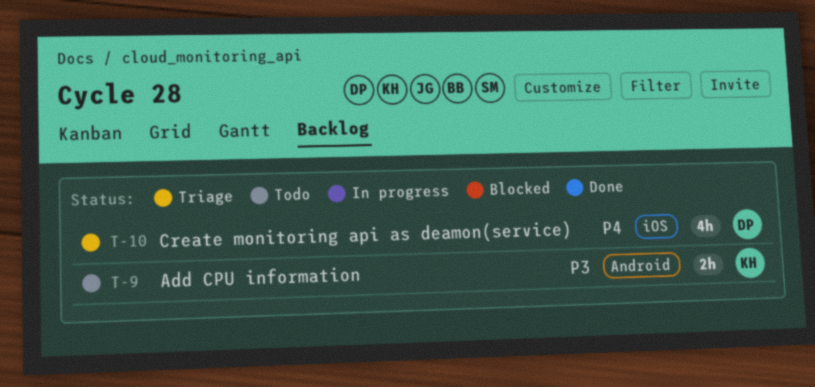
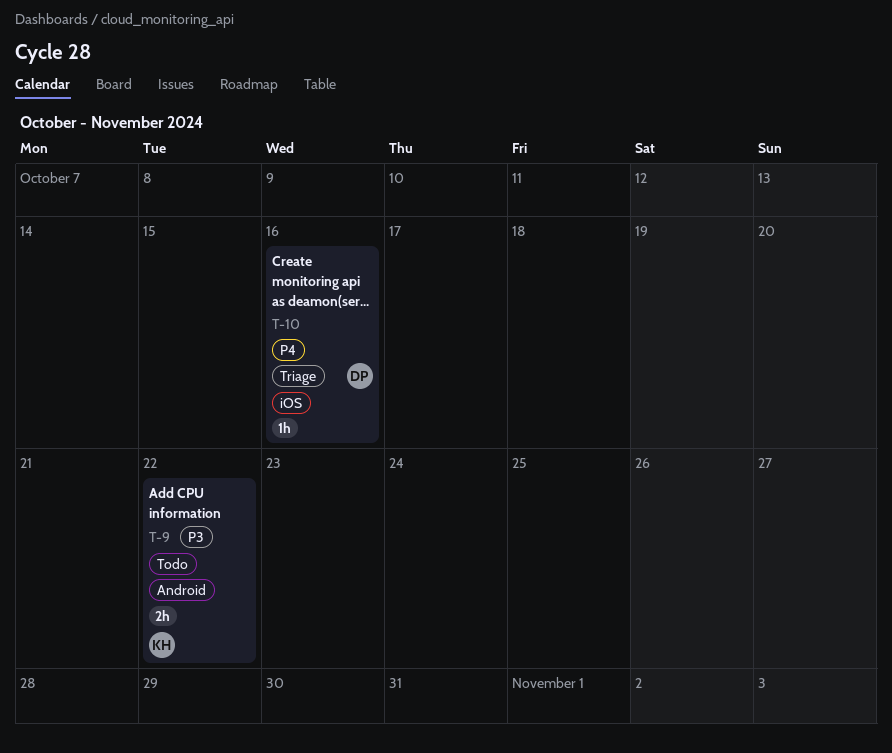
T-10, estimate: 4h -> 1h

